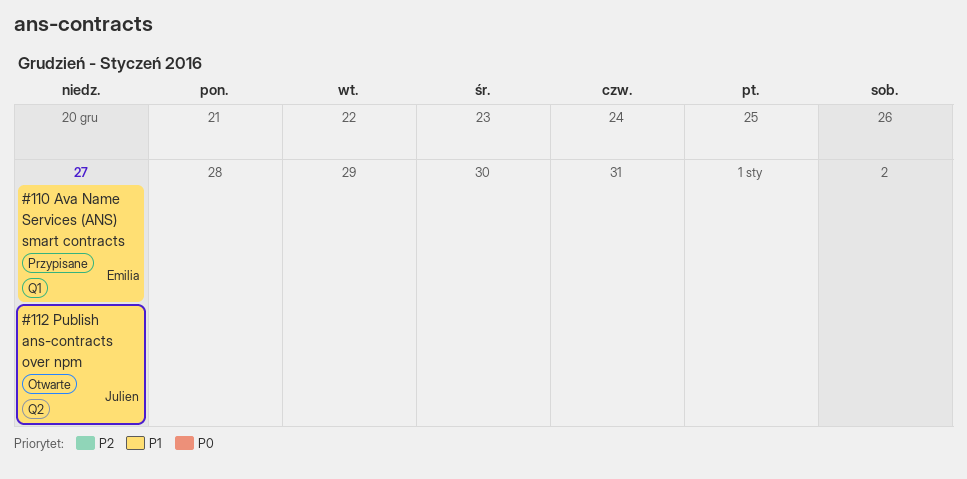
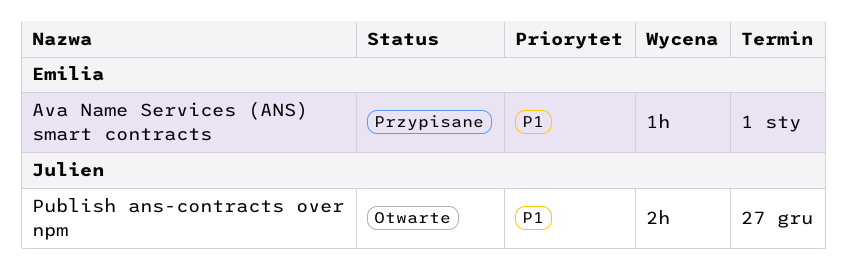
Ava Name Services (ANS) smart contracts, due: Dec 27 -> Jan 1

